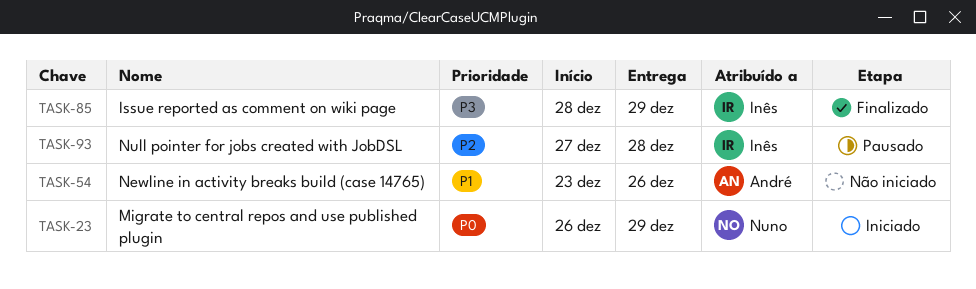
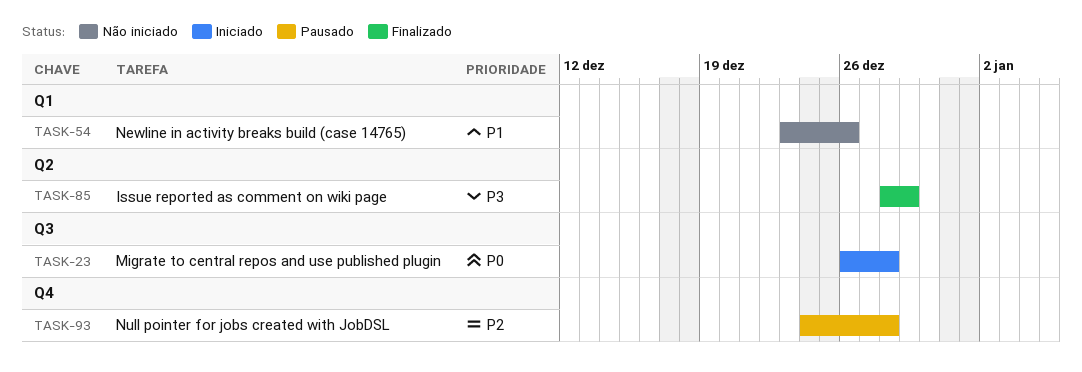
TASK-23, due: Dec 29 -> Dec 28
TASK-93, start: Dec 27 -> Dec 24

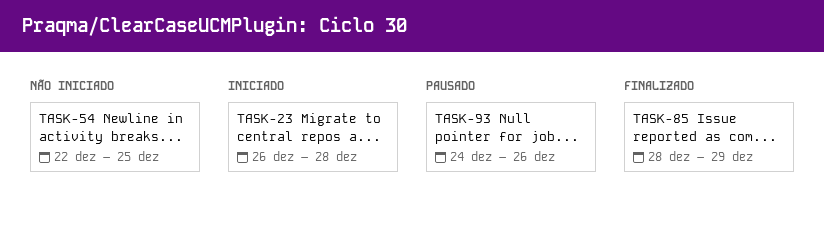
TASK-54, start: Dec 23 -> Dec 22
TASK-54, due: Dec 26 -> Dec 25
TASK-93, due: Dec 28 -> Dec 26

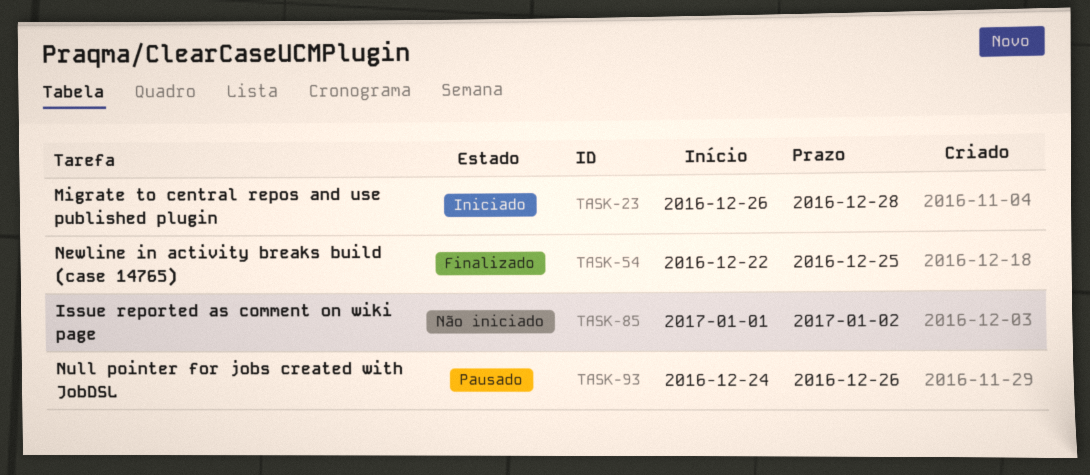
TASK-54, status: Não iniciado -> Finalizado
TASK-85, status: Finalizado -> Não iniciado
TASK-85, start: Dec 28 -> Jan 1
TASK-85, due: Dec 29 -> Jan 2

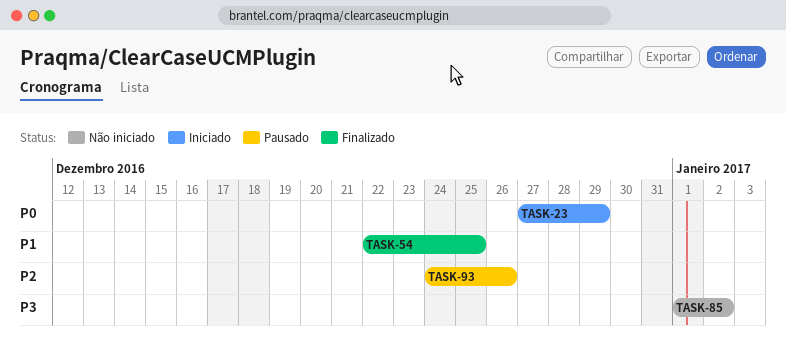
TASK-23, start: Dec 26 -> Dec 27
TASK-23, due: Dec 28 -> Dec 29

